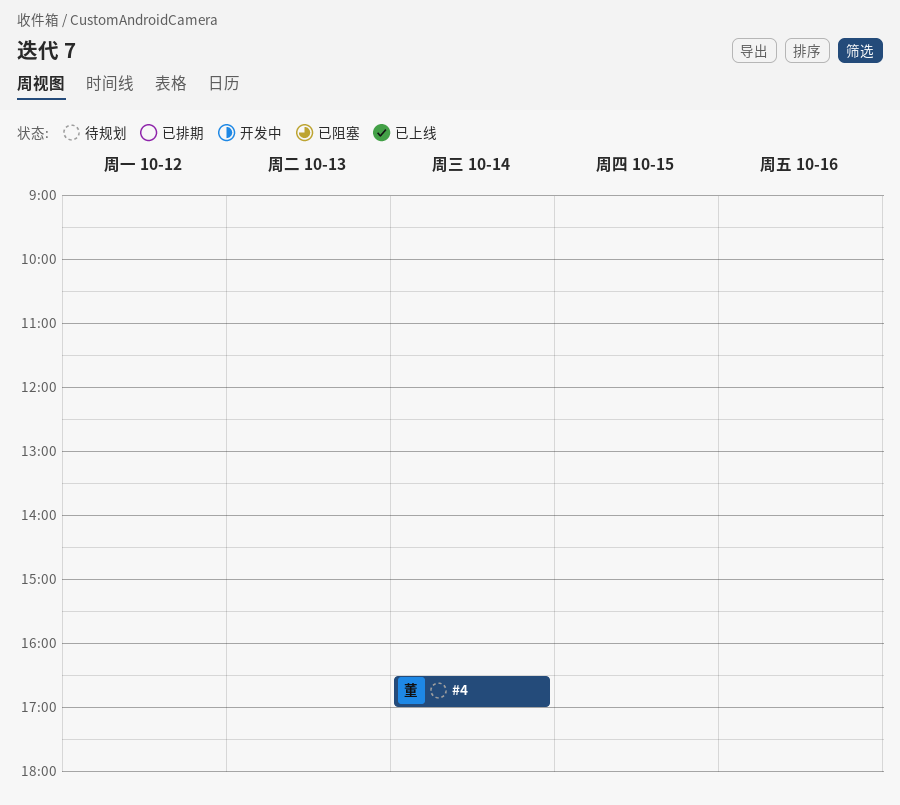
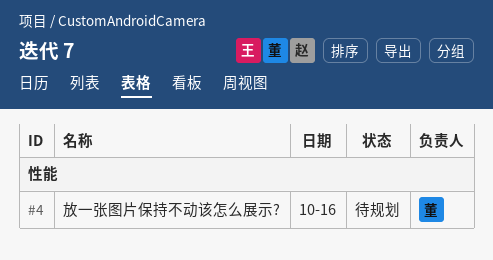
#4, day: Oct 14 -> Oct 16

